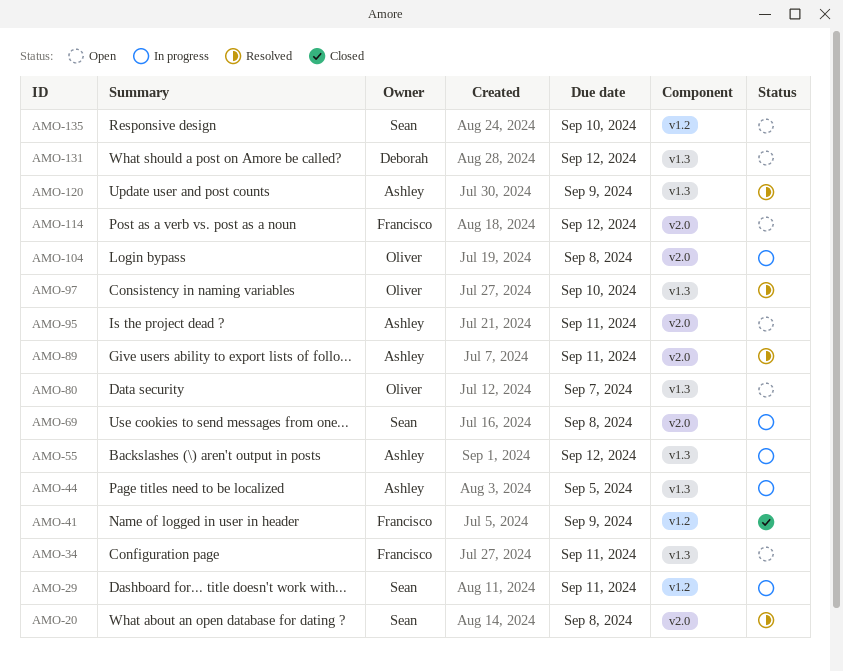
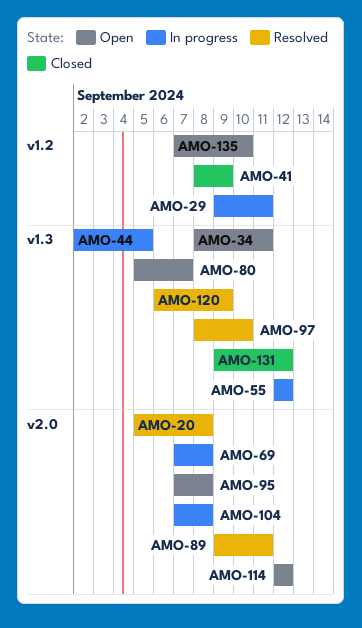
AMO-95, due: Sep 11 -> Sep 8
AMO-131, status: Open -> Closed

